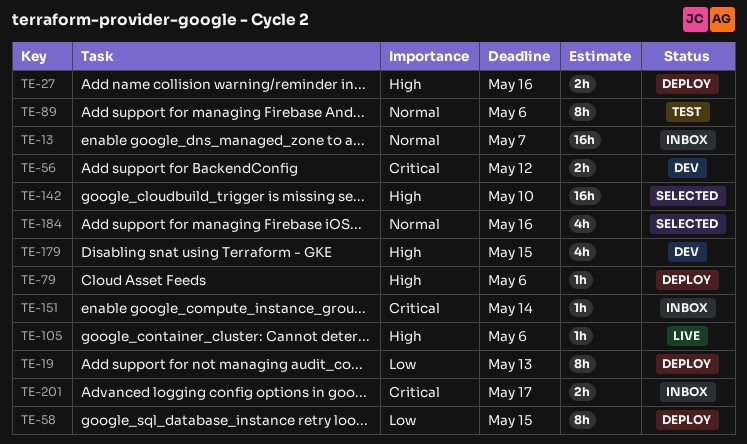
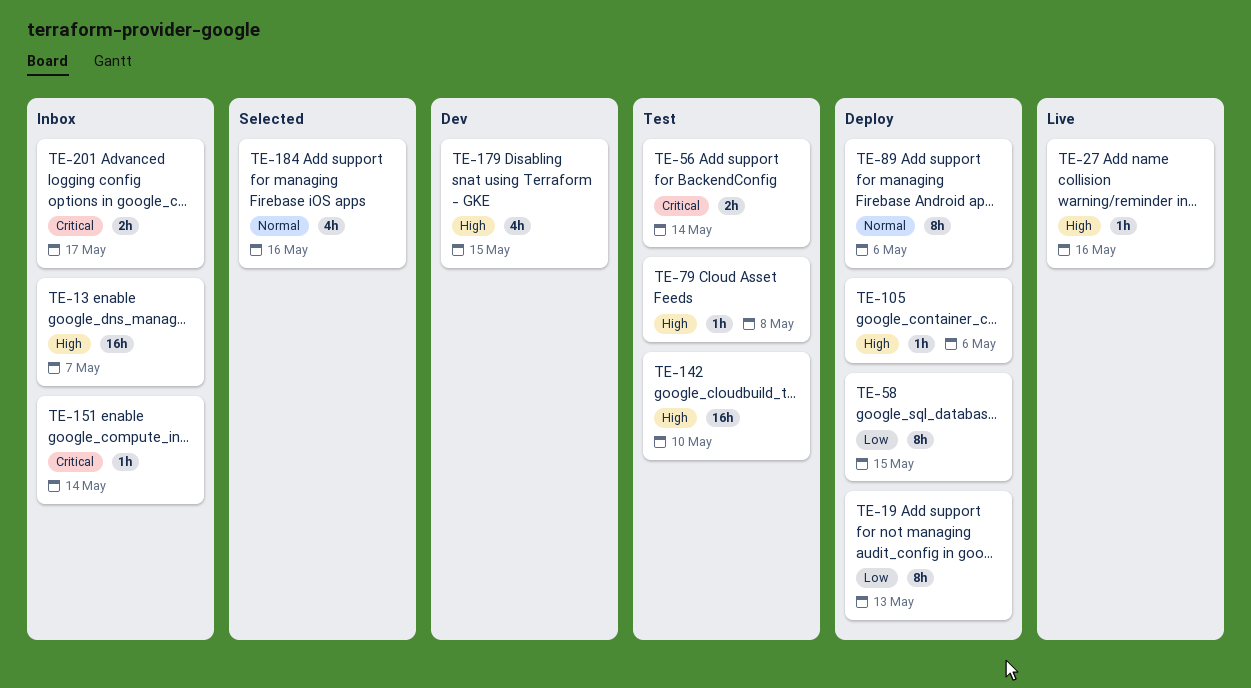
TE-13, priority: Normal -> High
TE-27, status: Deploy -> Live
TE-27, estimate: 2h -> 1h
TE-56, status: Dev -> Test
TE-56, due: May 12 -> May 14
TE-79, status: Deploy -> Test
TE-79, due: May 6 -> May 8
TE-89, status: Test -> Deploy
TE-105, status: Live -> Deploy
TE-142, status: Selected -> Test

